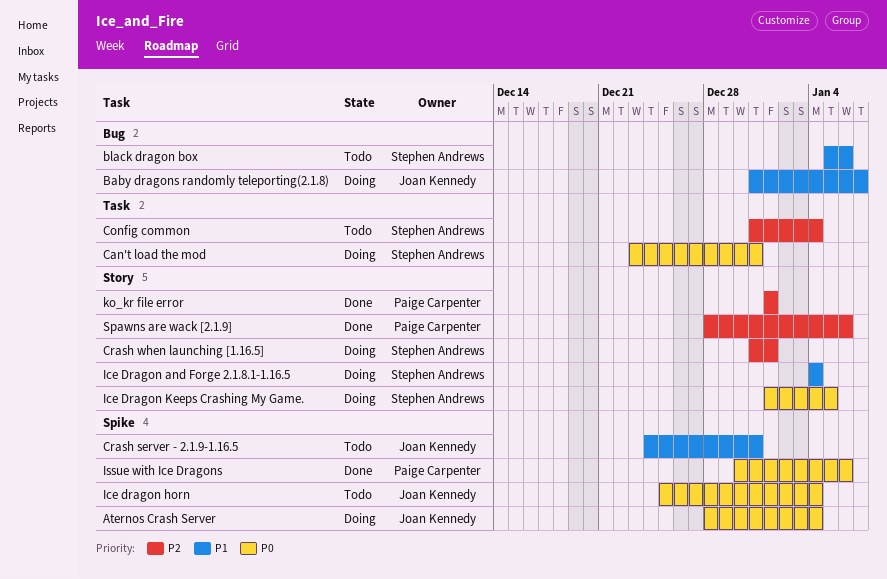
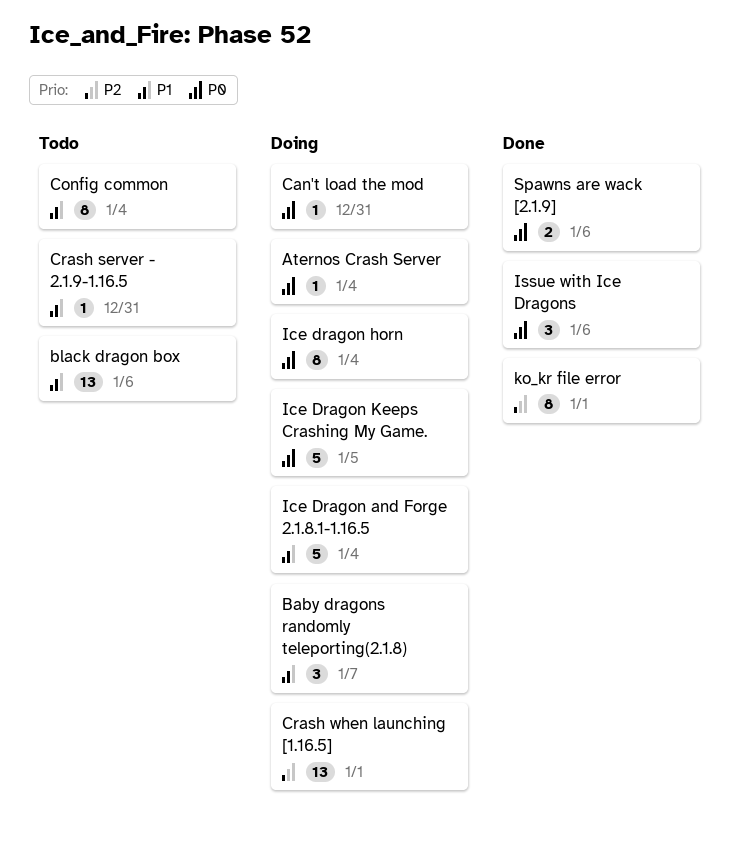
Config common, priority: P2 -> P1
Ice dragon horn, status: Todo -> Doing
Spawns are wack [2.1.9], priority: P2 -> P0

